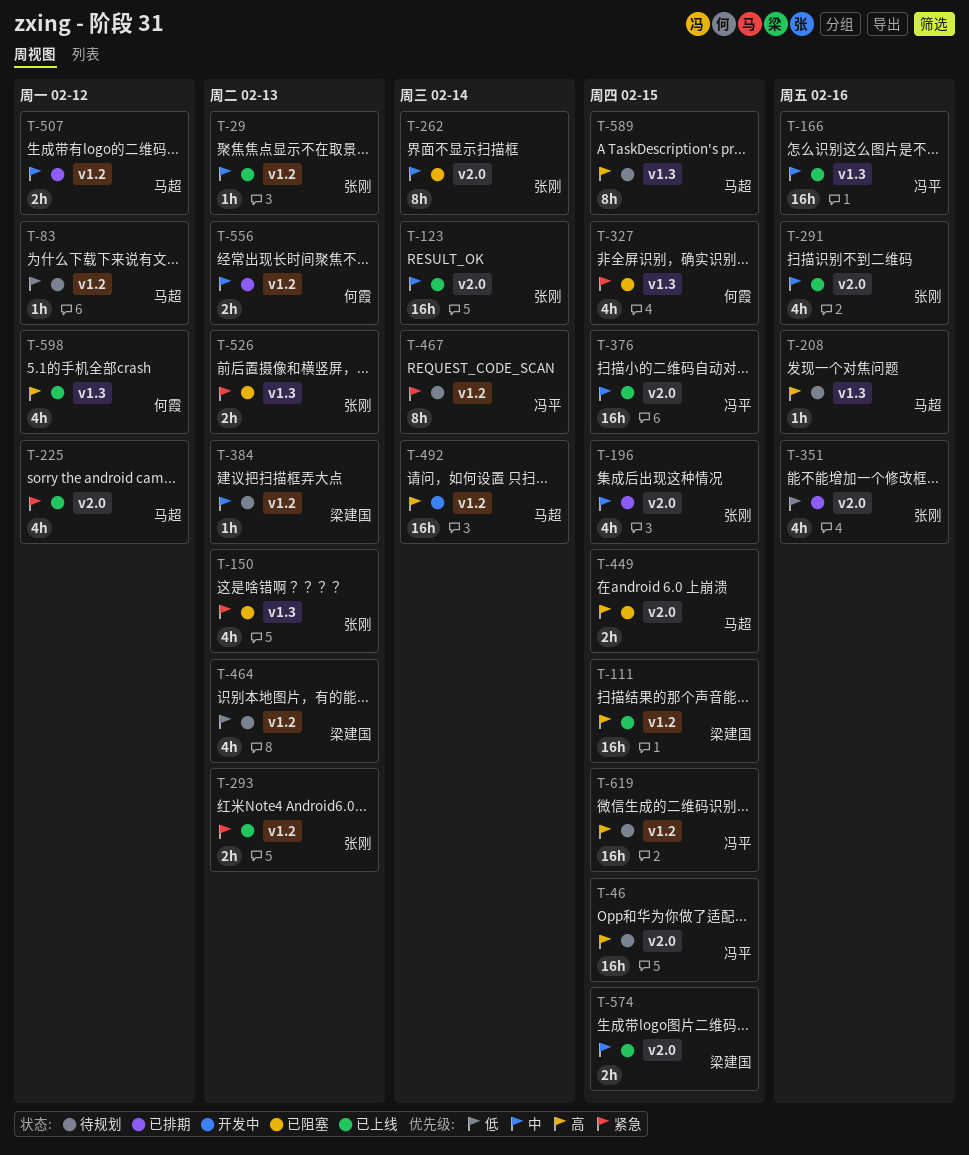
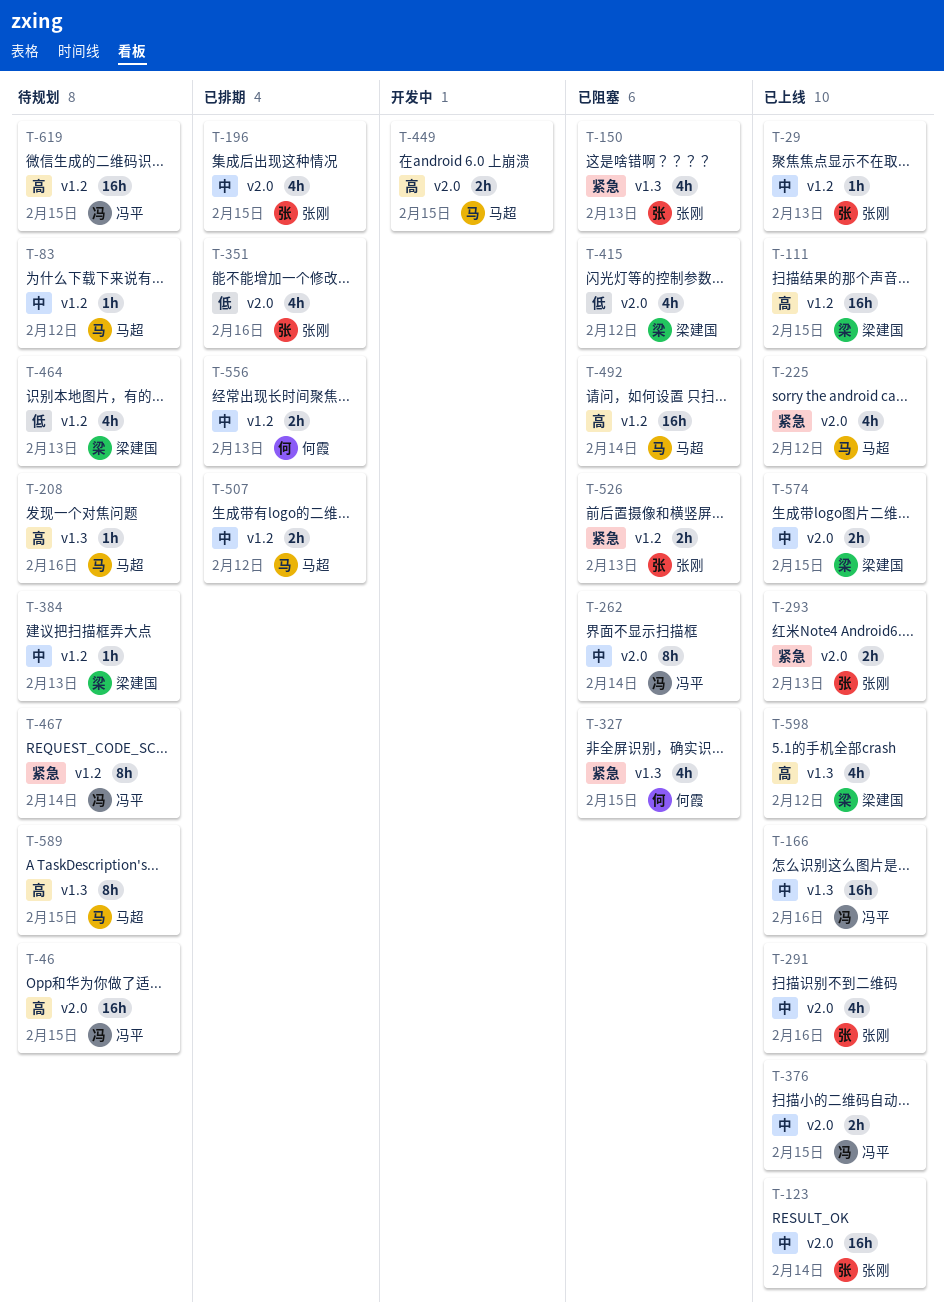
T-83, priority: 低 -> 中
T-262, owner: 张刚 -> 冯平
T-293, label: v1.2 -> v2.0
T-376, estimate: 16h -> 2h
T-415: none -> present
T-449, status: 已阻塞 -> 开发中
T-492, status: 开发中 -> 已阻塞
T-526, label: v1.3 -> v1.2
T-598, owner: 何霞 -> 梁建国

